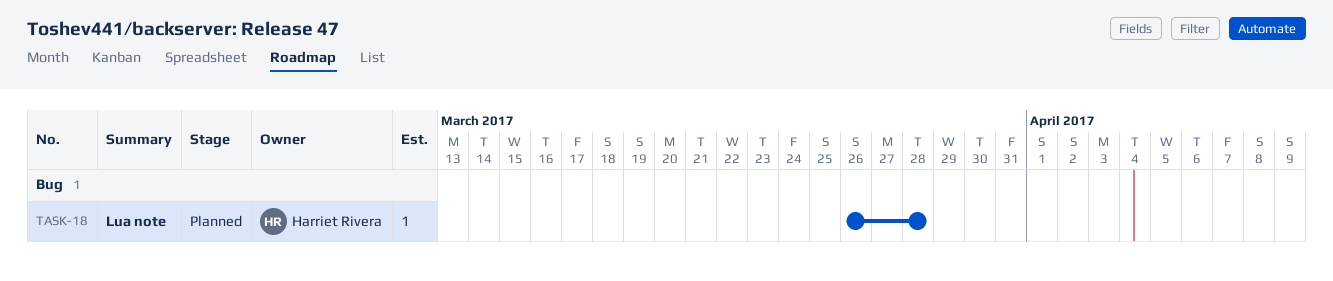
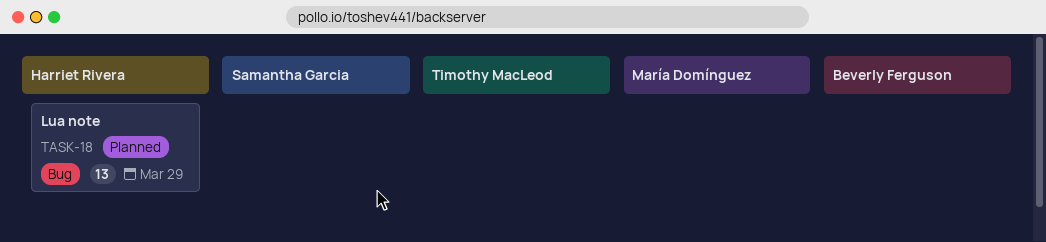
TASK-18, estimate: 1 -> 13
TASK-18, due: Mar 28 -> Mar 29

